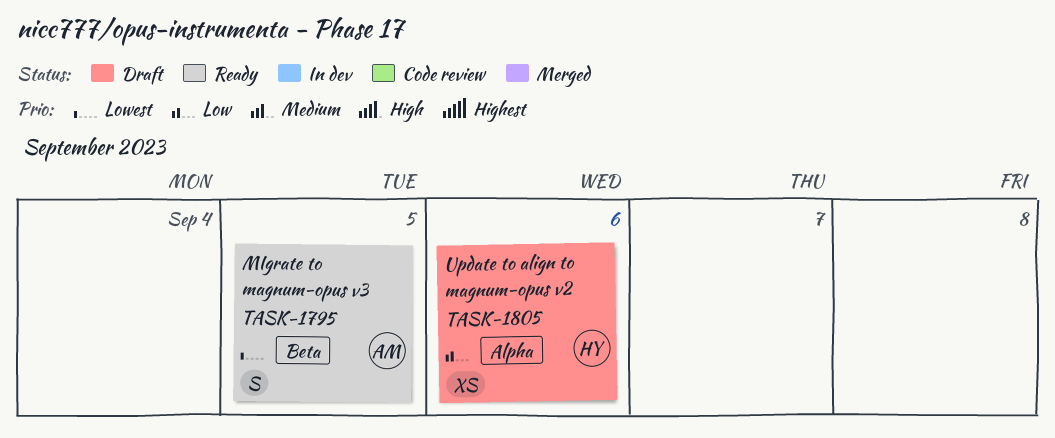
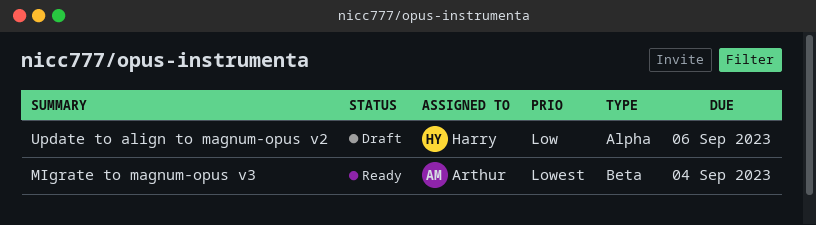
MIgrate to magnum-opus v3, due: Sep 5 -> Sep 4

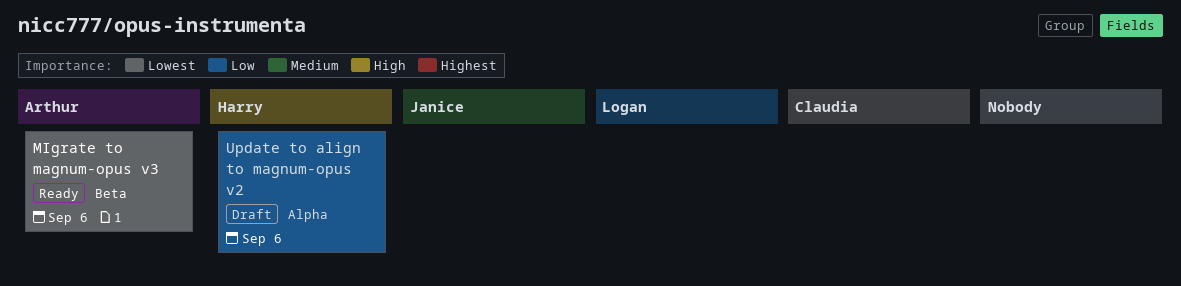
MIgrate to magnum-opus v3, due: Sep 4 -> Sep 6

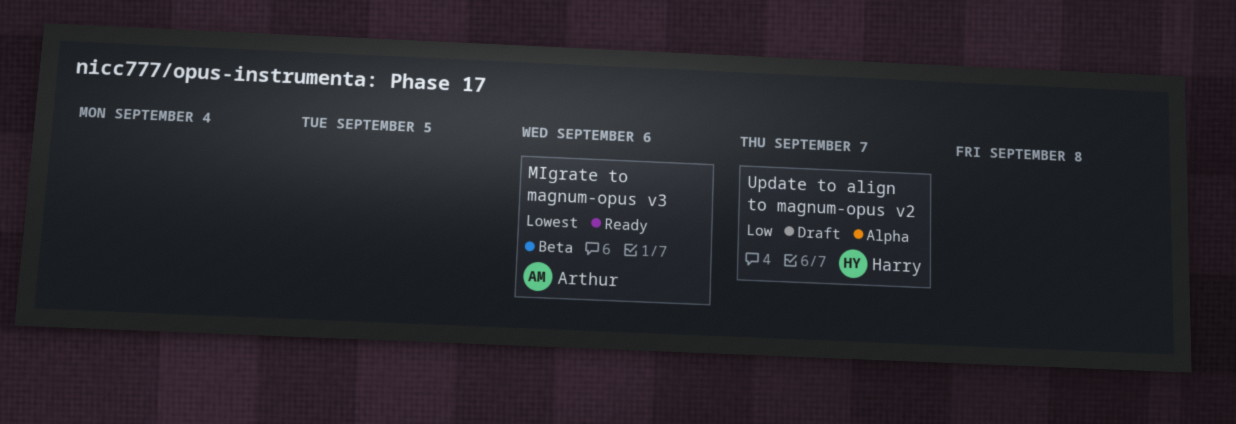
Update to align to magnum-opus v2, due: Sep 6 -> Sep 7

